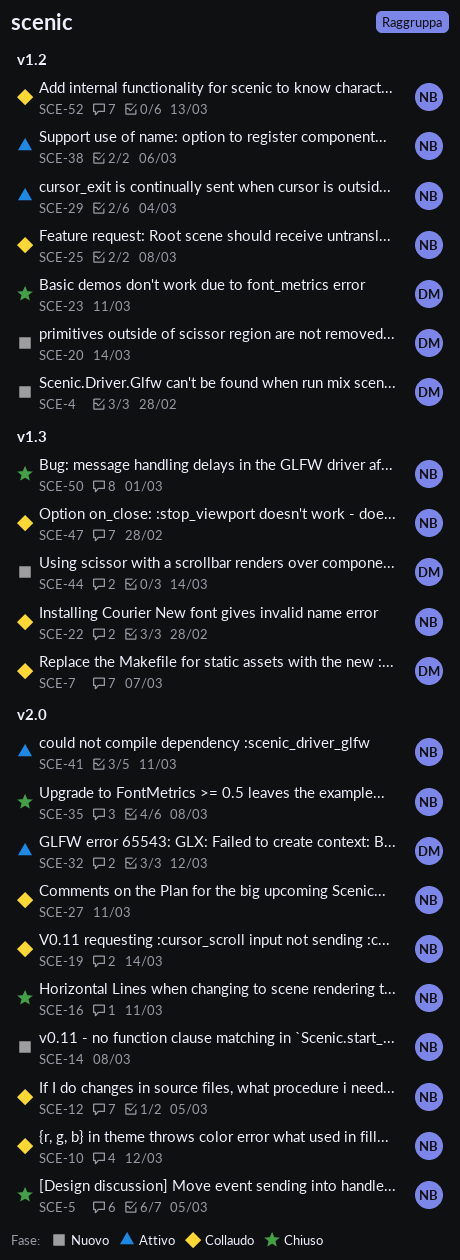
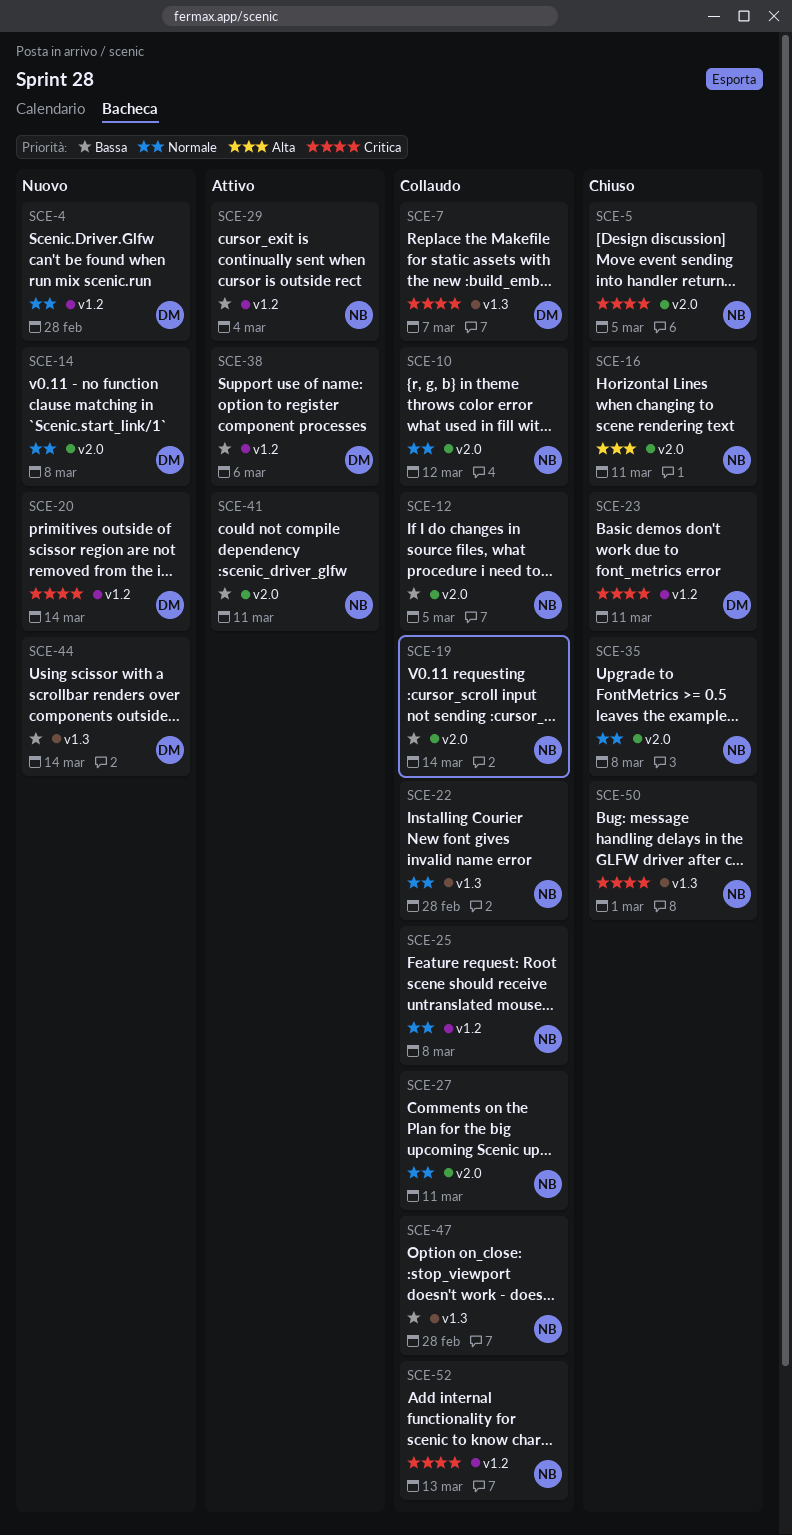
SCE-14, owner: NB -> DM
SCE-32: present -> none
SCE-38, owner: NB -> DM

